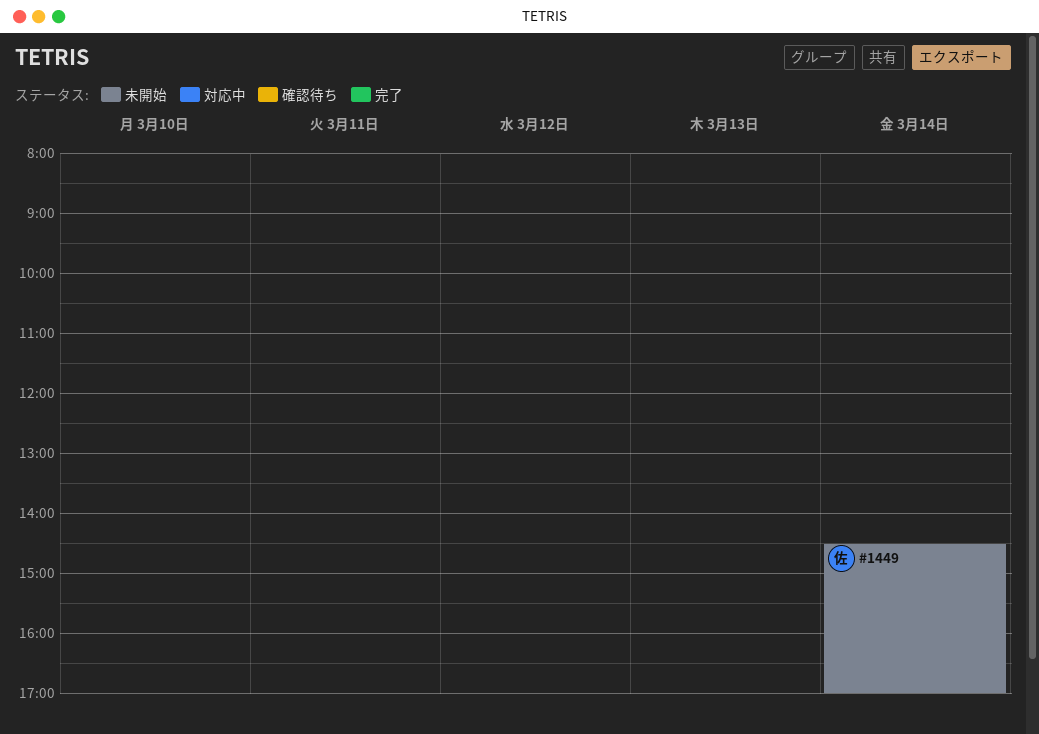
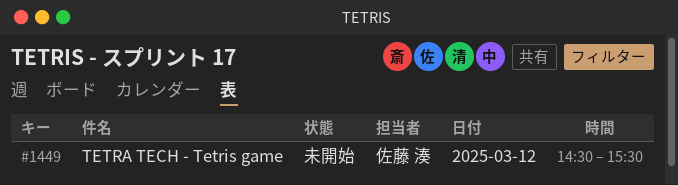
#1449, day: Mar 14 -> Mar 12
#1449, ends: 17:00 -> 15:30

